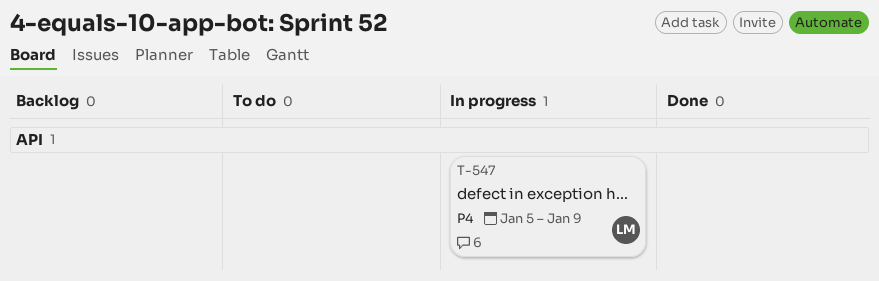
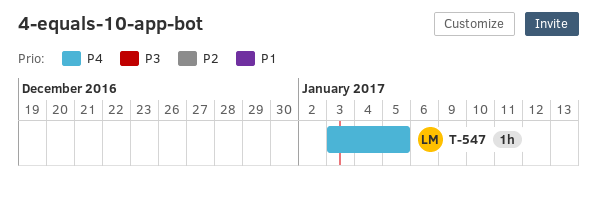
T-547, start: Jan 5 -> Jan 3
T-547, due: Jan 9 -> Jan 5

